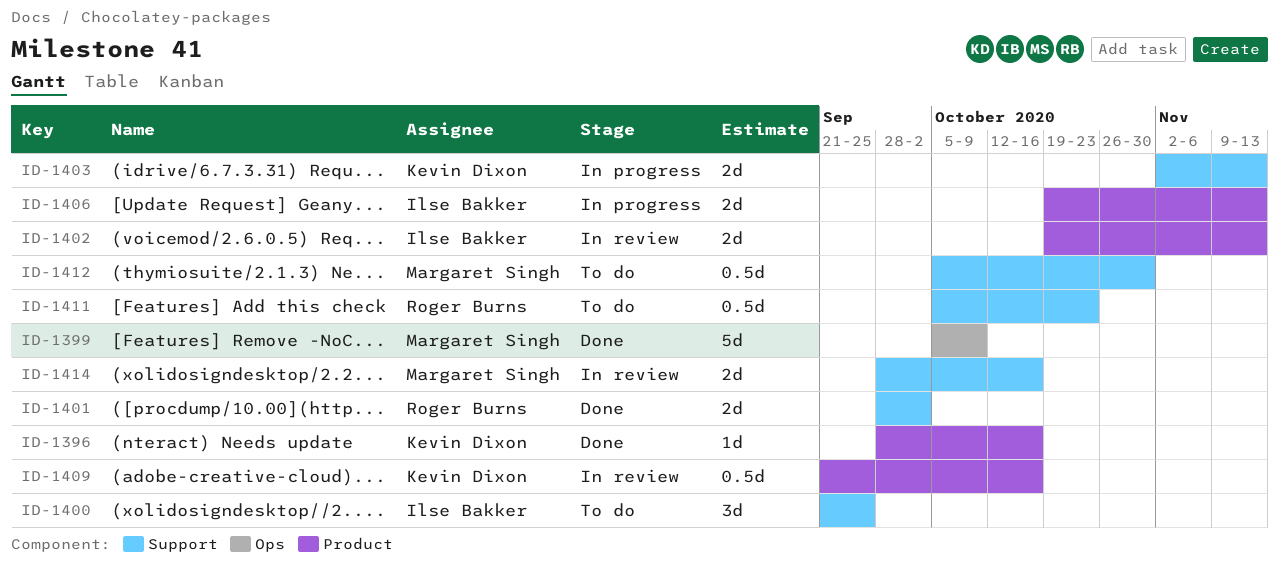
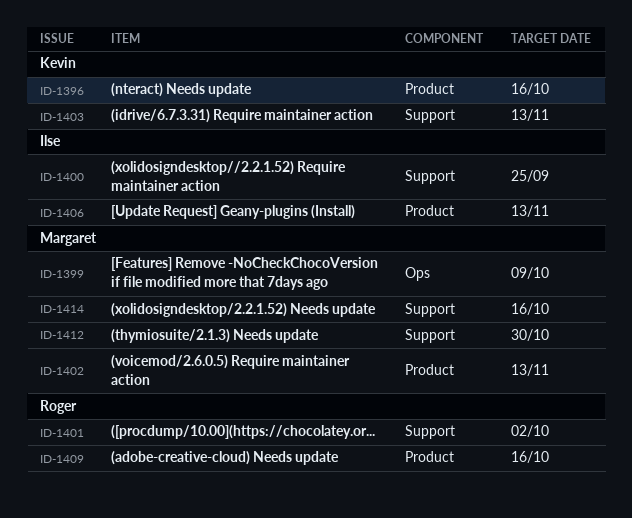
ID-1402, owner: Ilse Bakker -> Margaret Singh
ID-1409, owner: Kevin Dixon -> Roger Burns
ID-1411: present -> none

